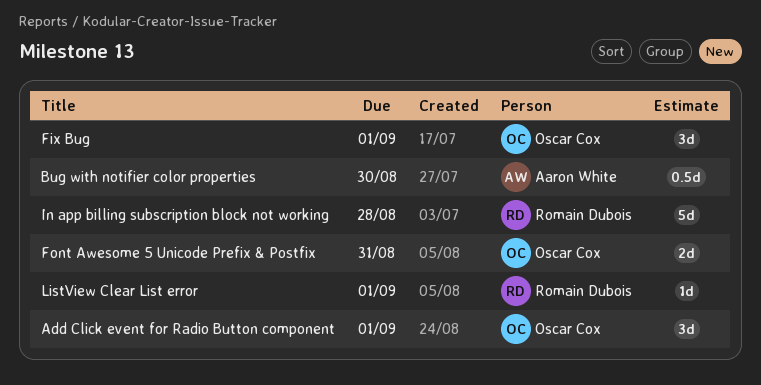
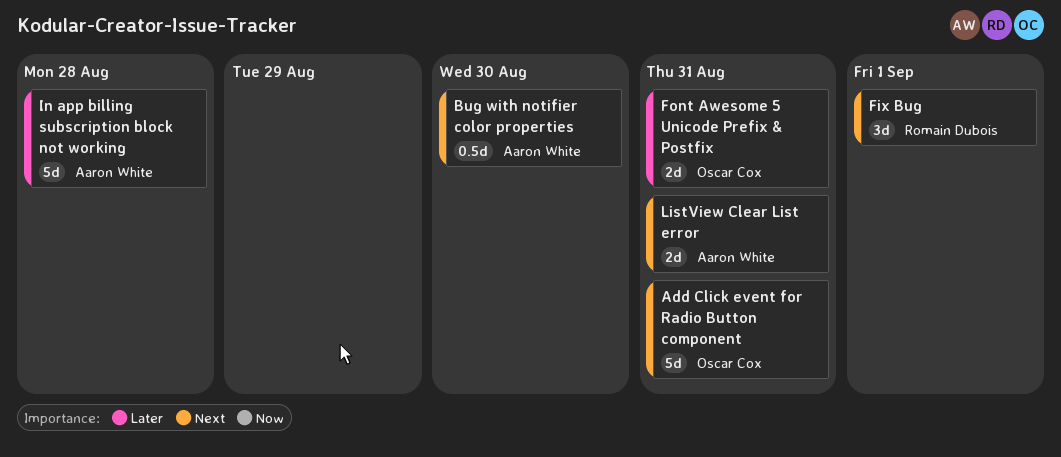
Add Click event for Radio Button component, estimate: 3d -> 5d
Add Click event for Radio Button component, due: Sep 1 -> Aug 31
Fix Bug, owner: Oscar Cox -> Romain Dubois
In app billing subscription block not working, owner: Romain Dubois -> Aaron White
ListView Clear List error, owner: Romain Dubois -> Aaron White
ListView Clear List error, estimate: 1d -> 2d
ListView Clear List error, due: Sep 1 -> Aug 31

